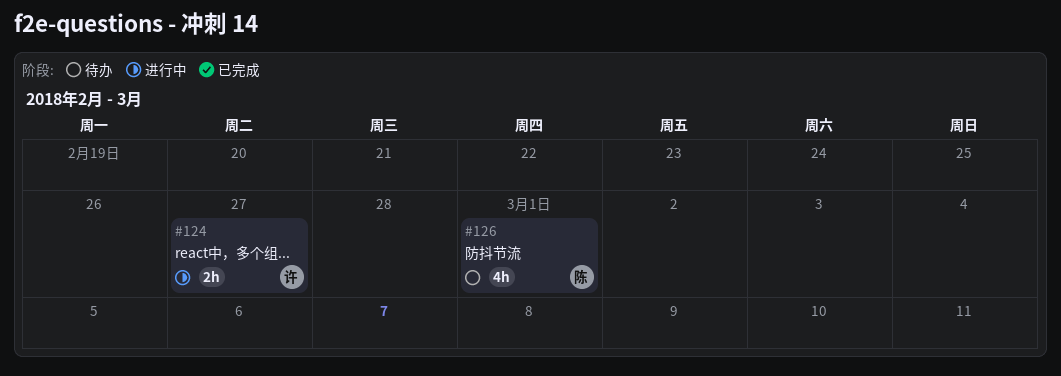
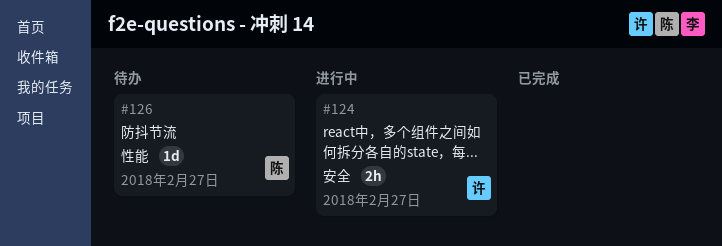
#126, estimate: 4h -> 1d
#126, due: Mar 1 -> Feb 27

